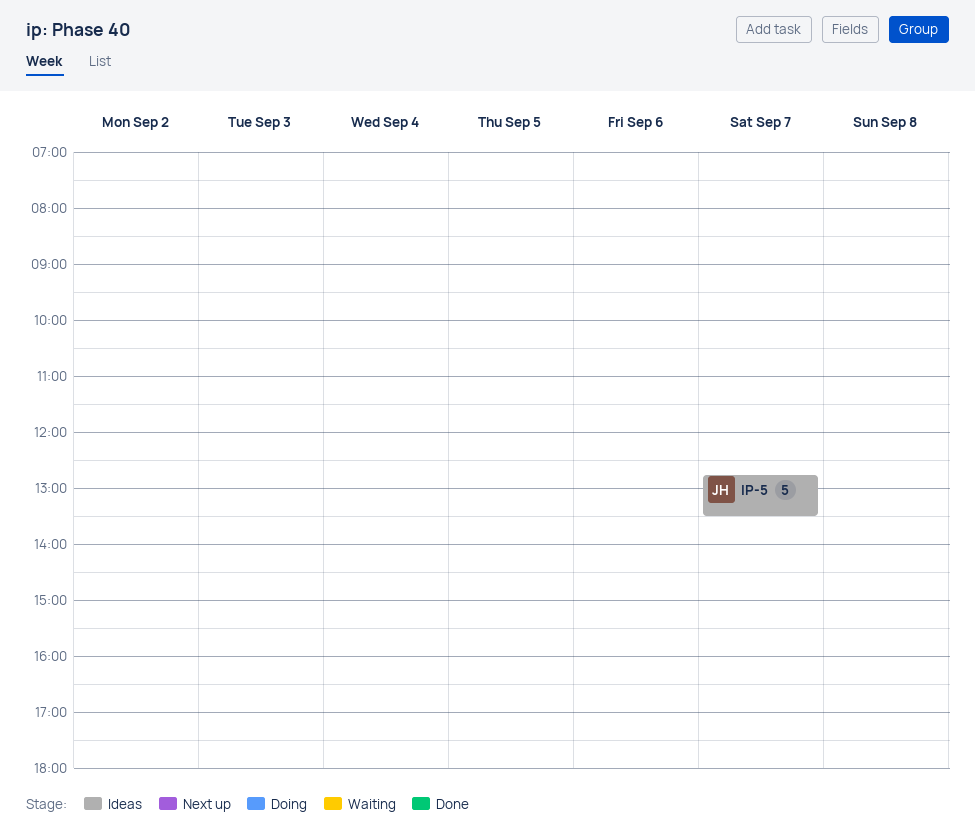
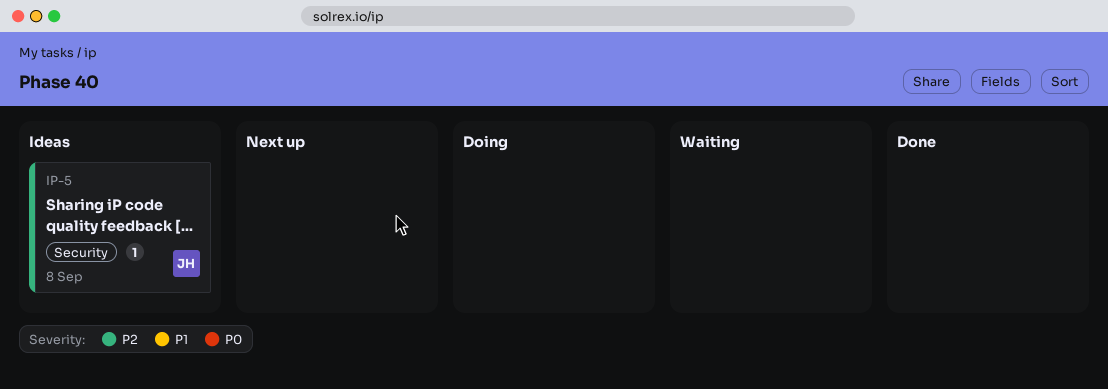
IP-5, estimate: 5 -> 1
IP-5, day: Sep 7 -> Sep 8

